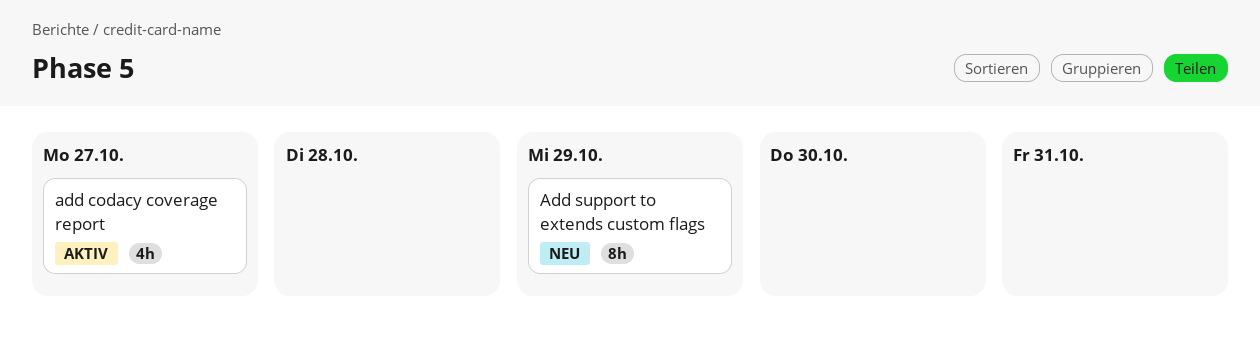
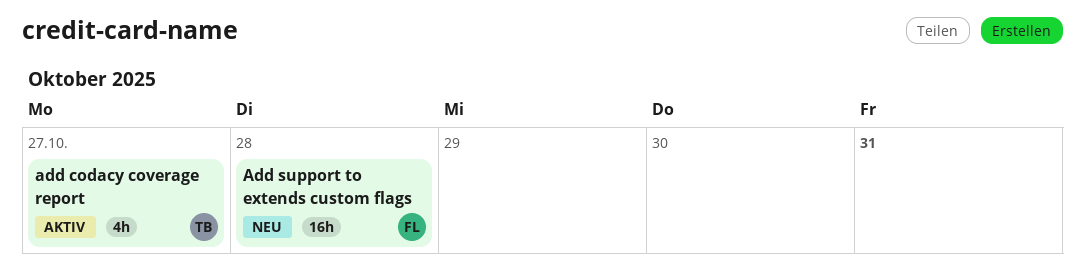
Add support to extends custom flags, estimate: 8h -> 16h
Add support to extends custom flags, due: Oct 29 -> Oct 28

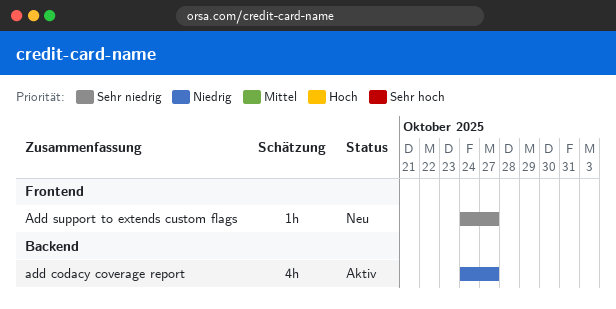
Add support to extends custom flags, estimate: 16h -> 1h
Add support to extends custom flags, due: Oct 28 -> Oct 27

